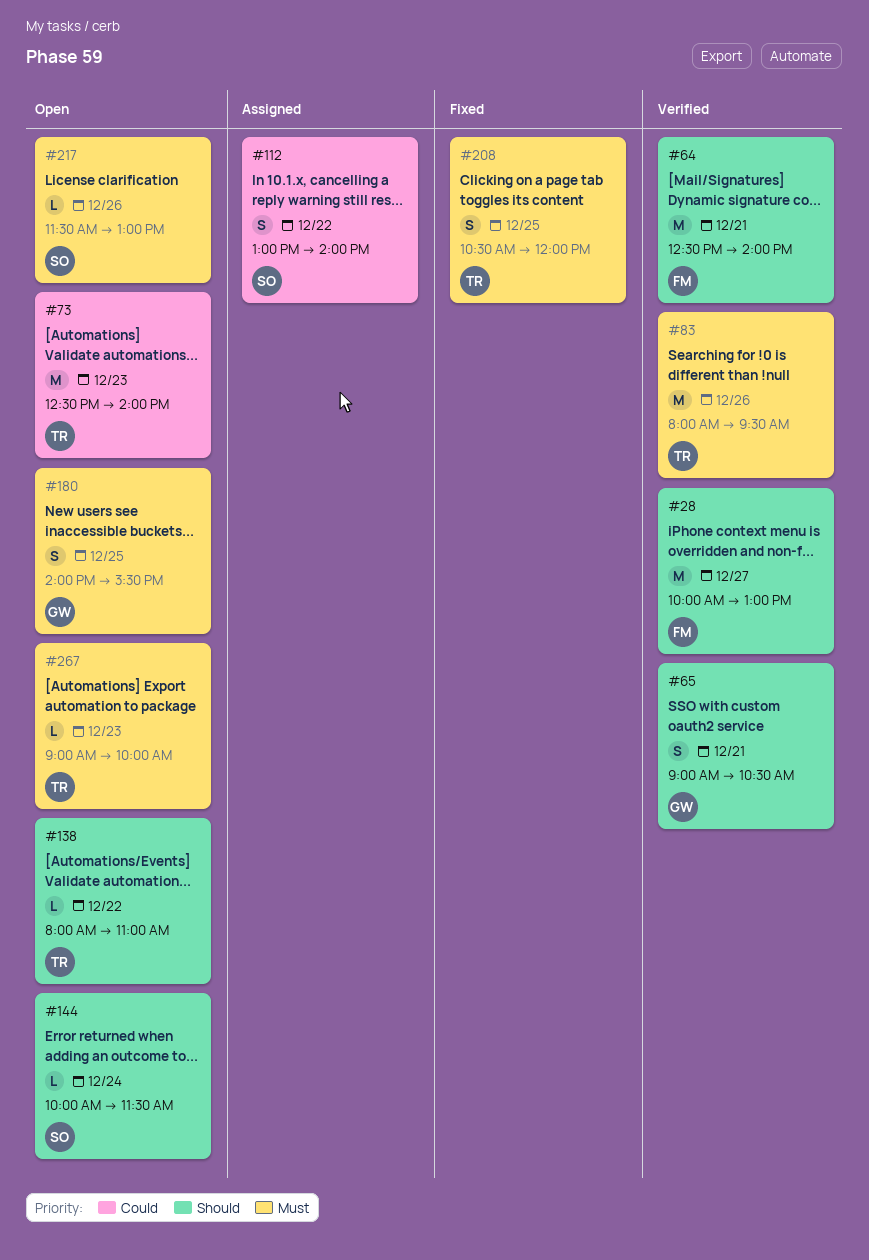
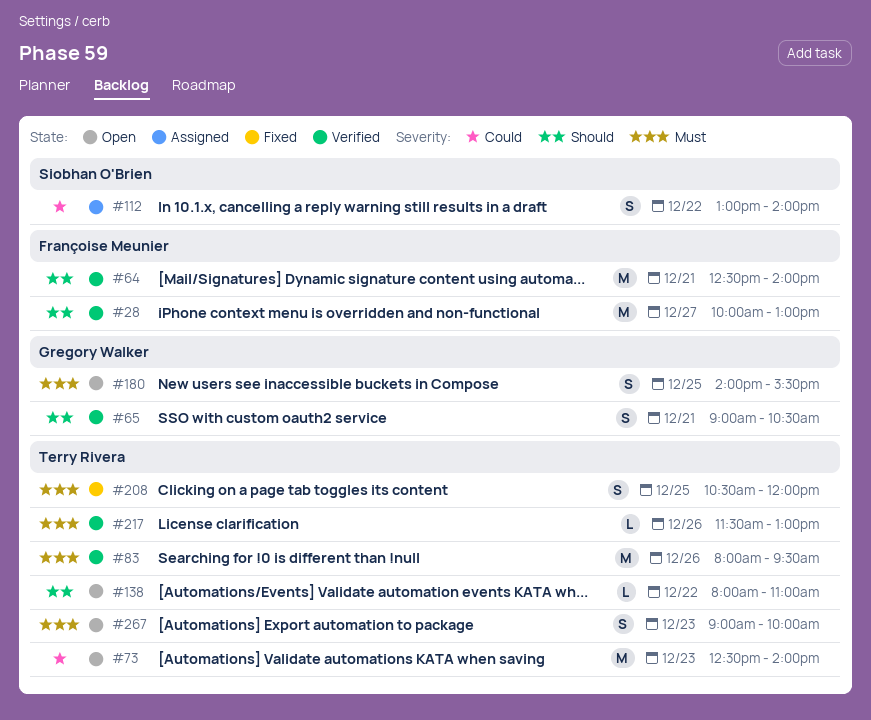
#144: present -> none
#217, status: Open -> Verified
#217, owner: Siobhan O'Brien -> Terry Rivera
#267, estimate: L -> S

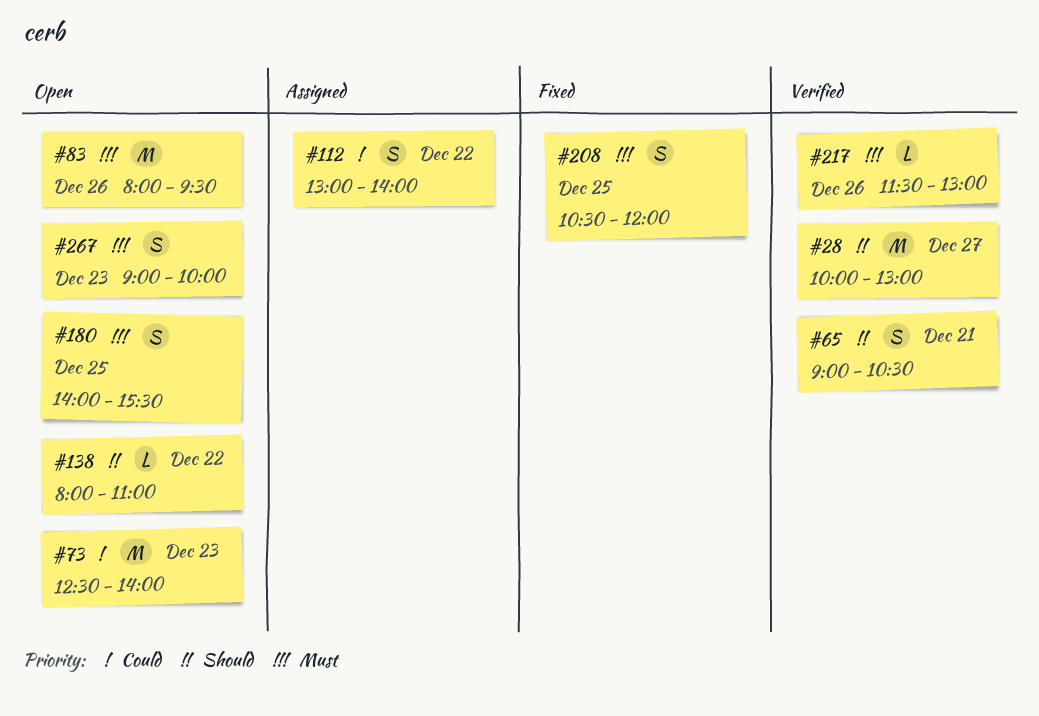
#64: present -> none
#83, status: Verified -> Open

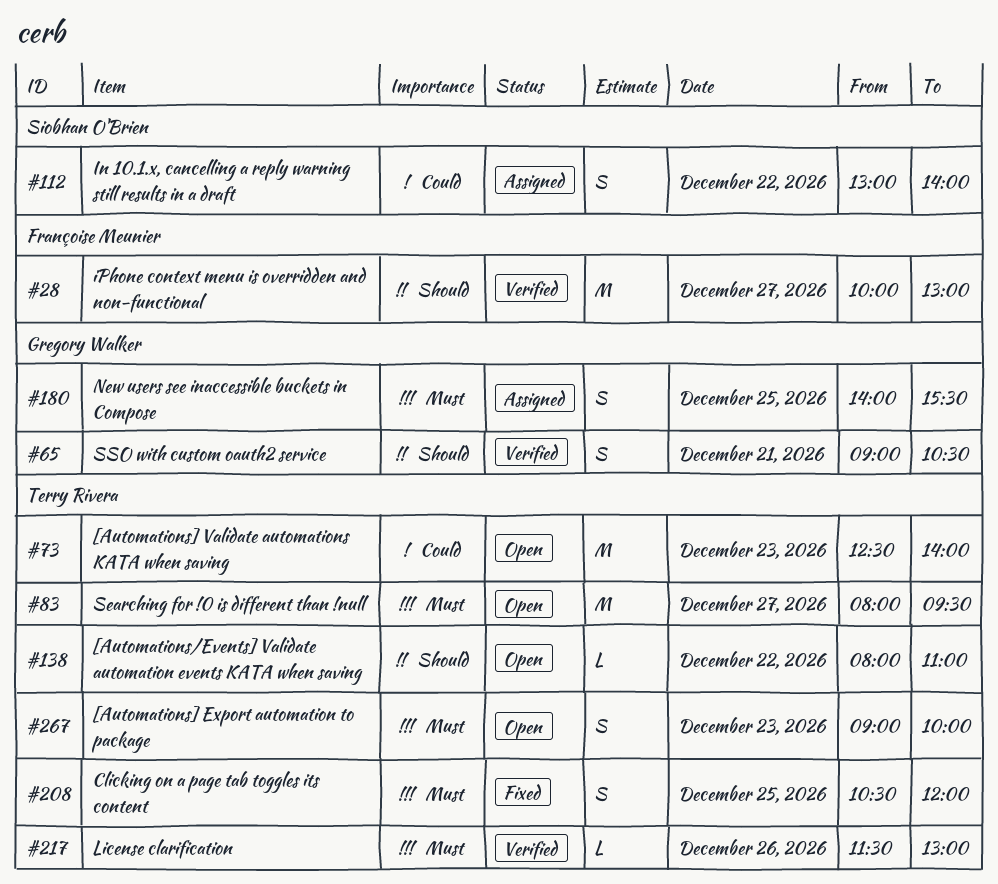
#83, day: Dec 26 -> Dec 27
#180, status: Open -> Assigned

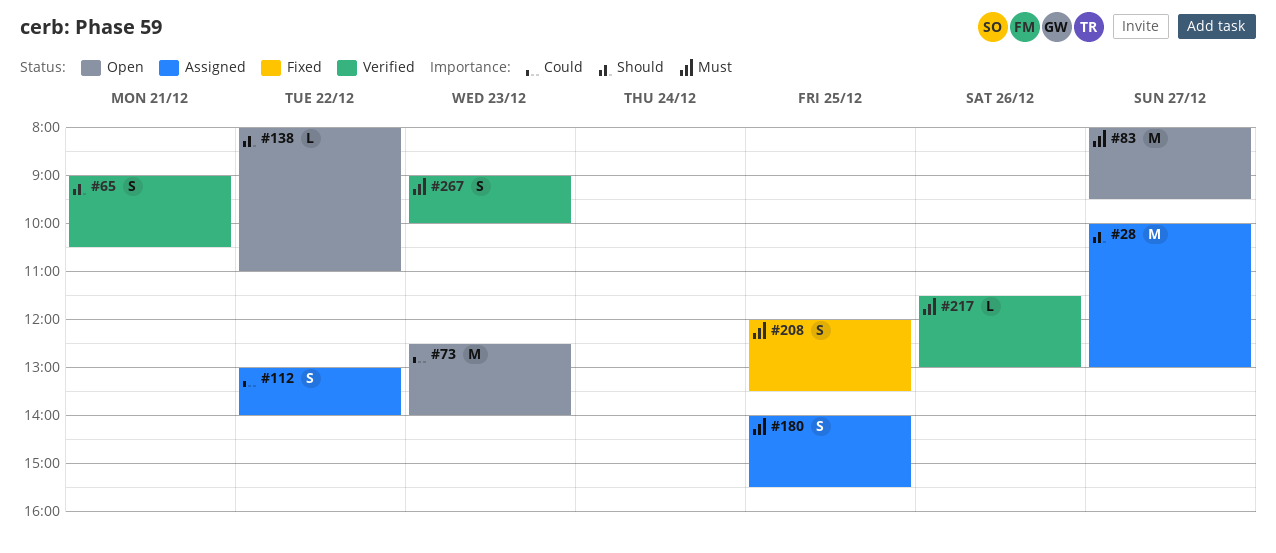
#28, status: Verified -> Assigned
#208, begins: 10:30 -> 12:00
#208, ends: 12:00 -> 13:30
#267, status: Open -> Verified

